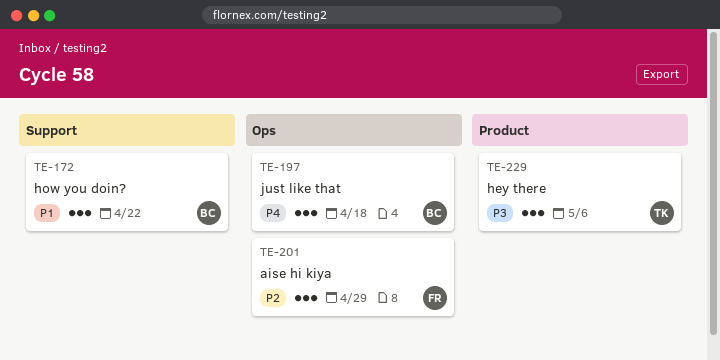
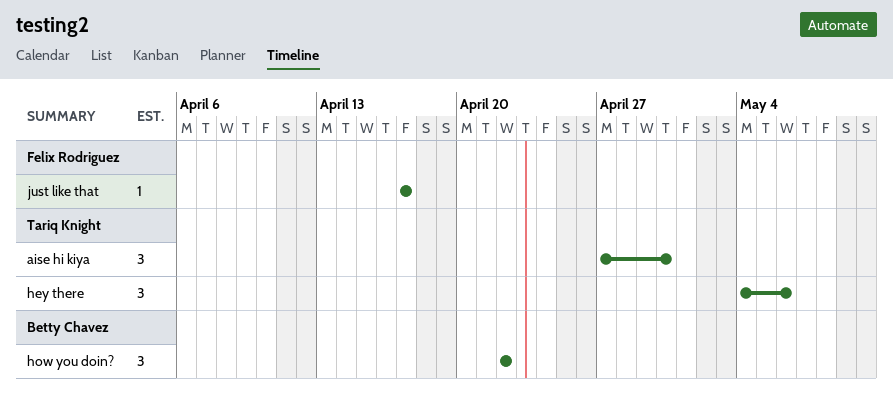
aise hi kiya, owner: Felix Rodriguez -> Tariq Knight
aise hi kiya, due: Apr 29 -> Apr 30
just like that, owner: Betty Chavez -> Felix Rodriguez
just like that, estimate: 3 -> 1
just like that, due: Apr 18 -> Apr 17

